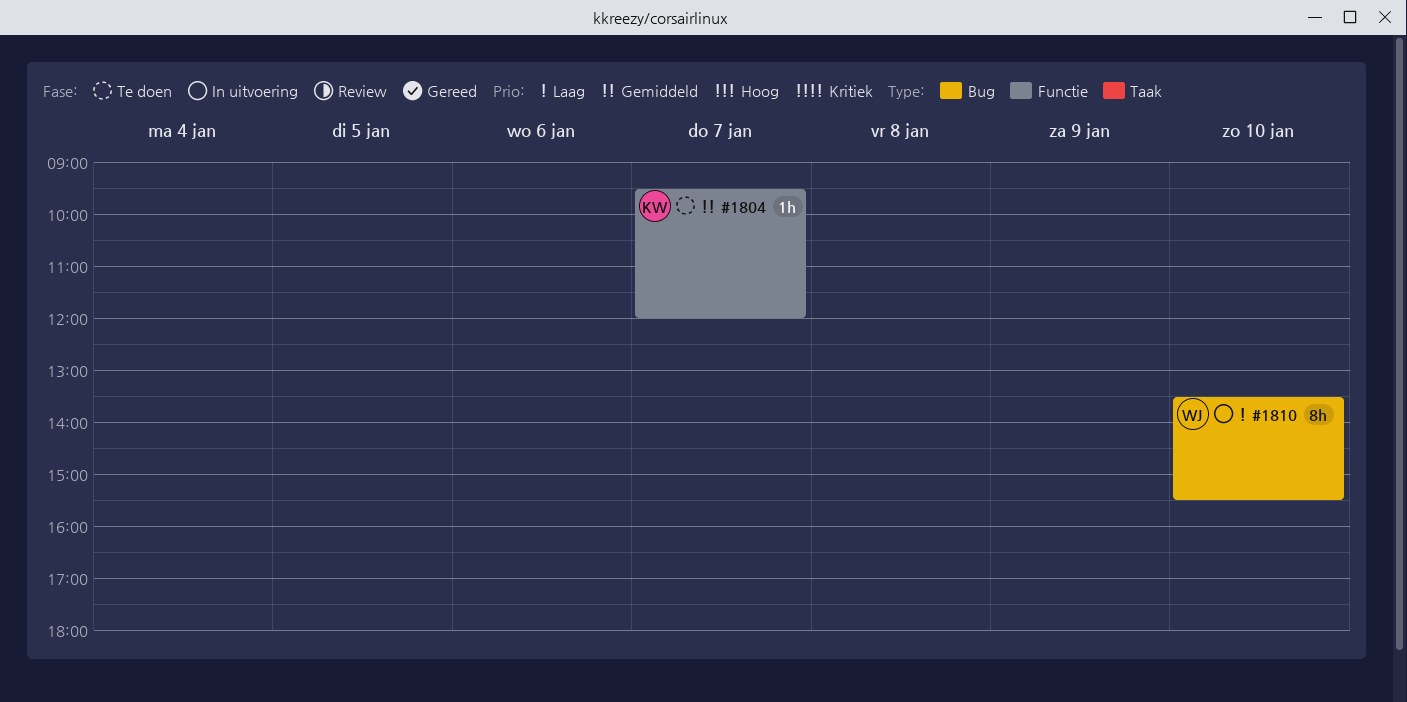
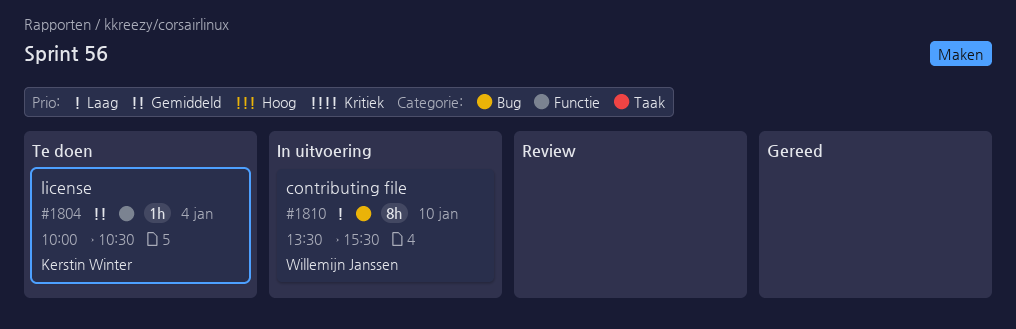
#1804, day: Jan 7 -> Jan 4
#1804, begins: 09:30 -> 10:00
#1804, ends: 12:00 -> 10:30

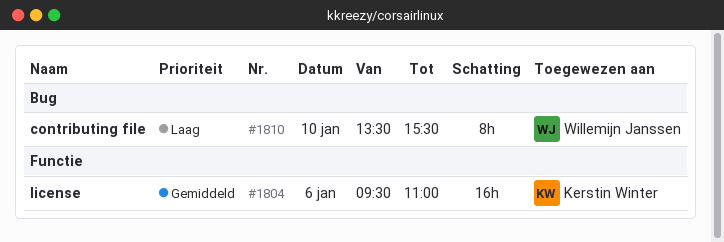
#1804, estimate: 1h -> 16h
#1804, day: Jan 4 -> Jan 6
#1804, begins: 10:00 -> 09:30
#1804, ends: 10:30 -> 11:00

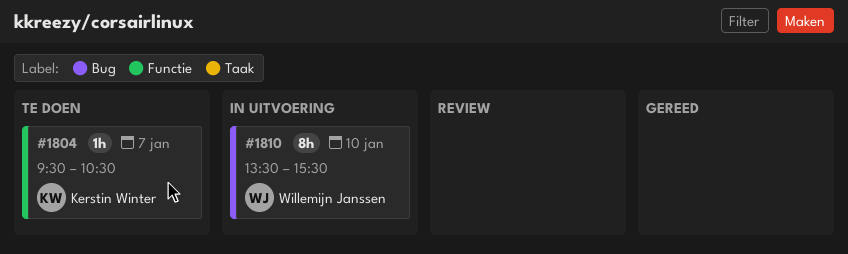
#1804, estimate: 16h -> 1h
#1804, day: Jan 6 -> Jan 7
#1804, ends: 11:00 -> 10:30

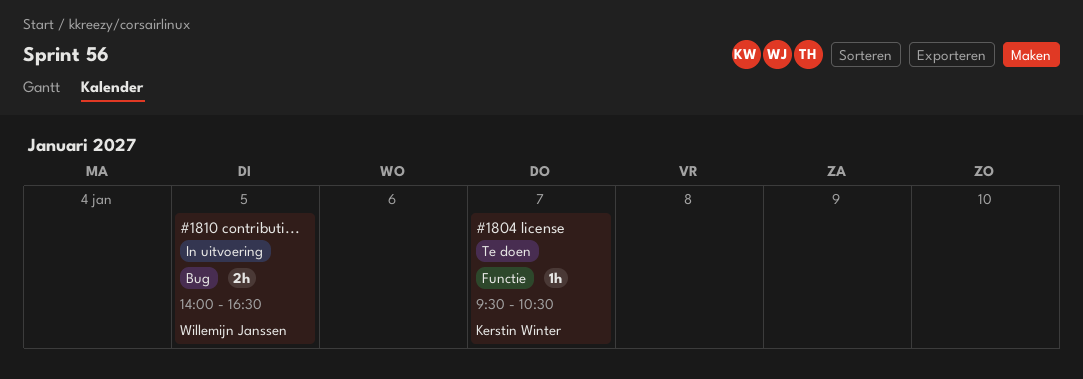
#1810, estimate: 8h -> 2h
#1810, day: Jan 10 -> Jan 5
#1810, begins: 13:30 -> 14:00
#1810, ends: 15:30 -> 16:30

